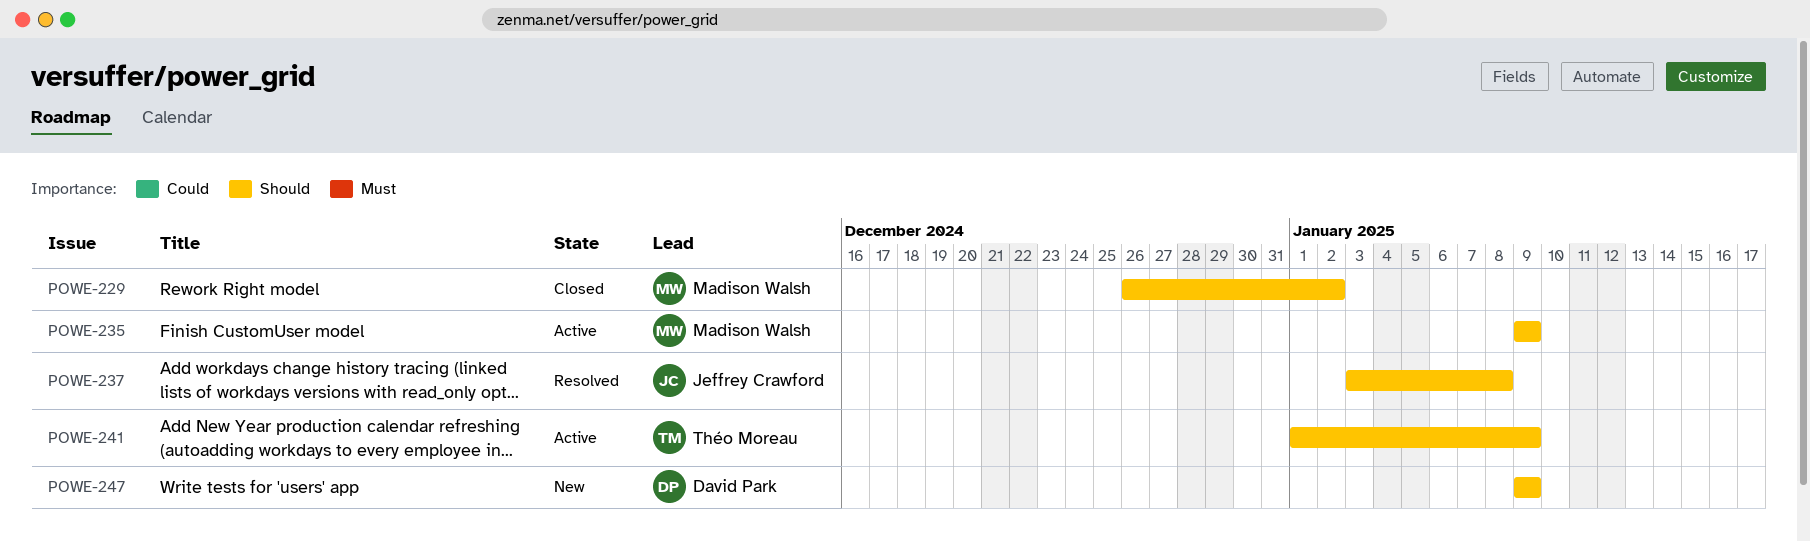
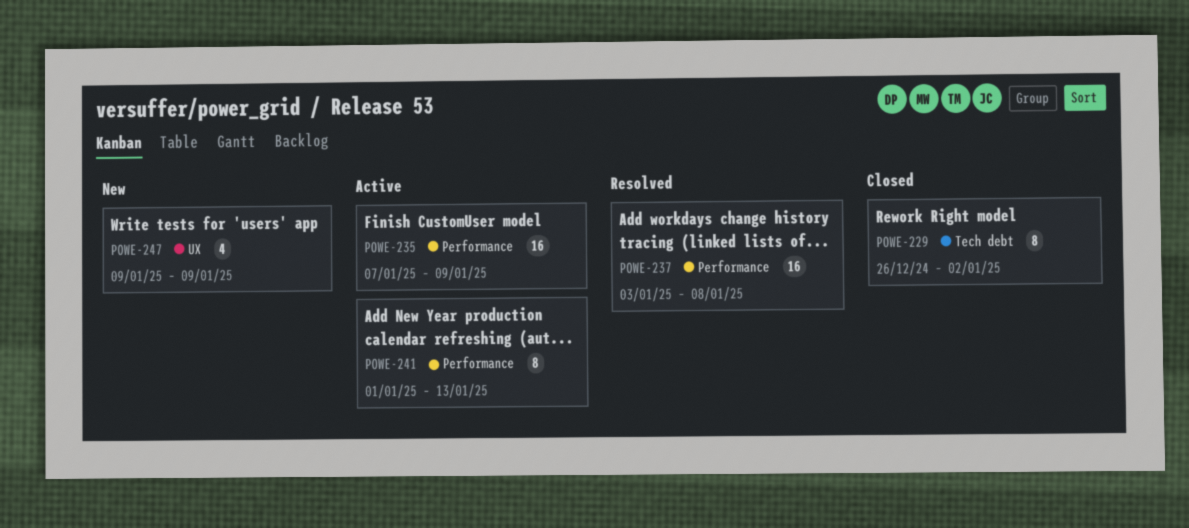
POWE-235, start: Jan 9 -> Jan 7
POWE-241, due: Jan 9 -> Jan 13

